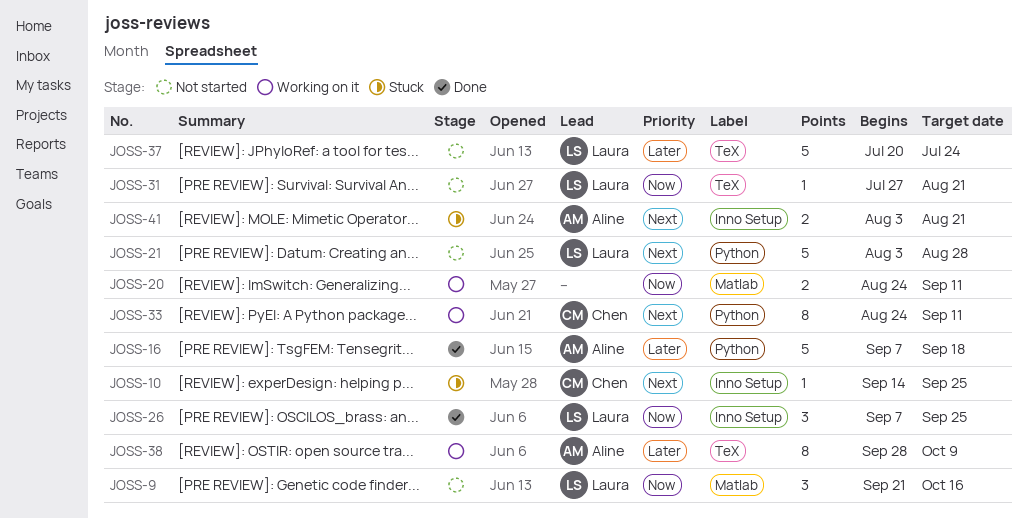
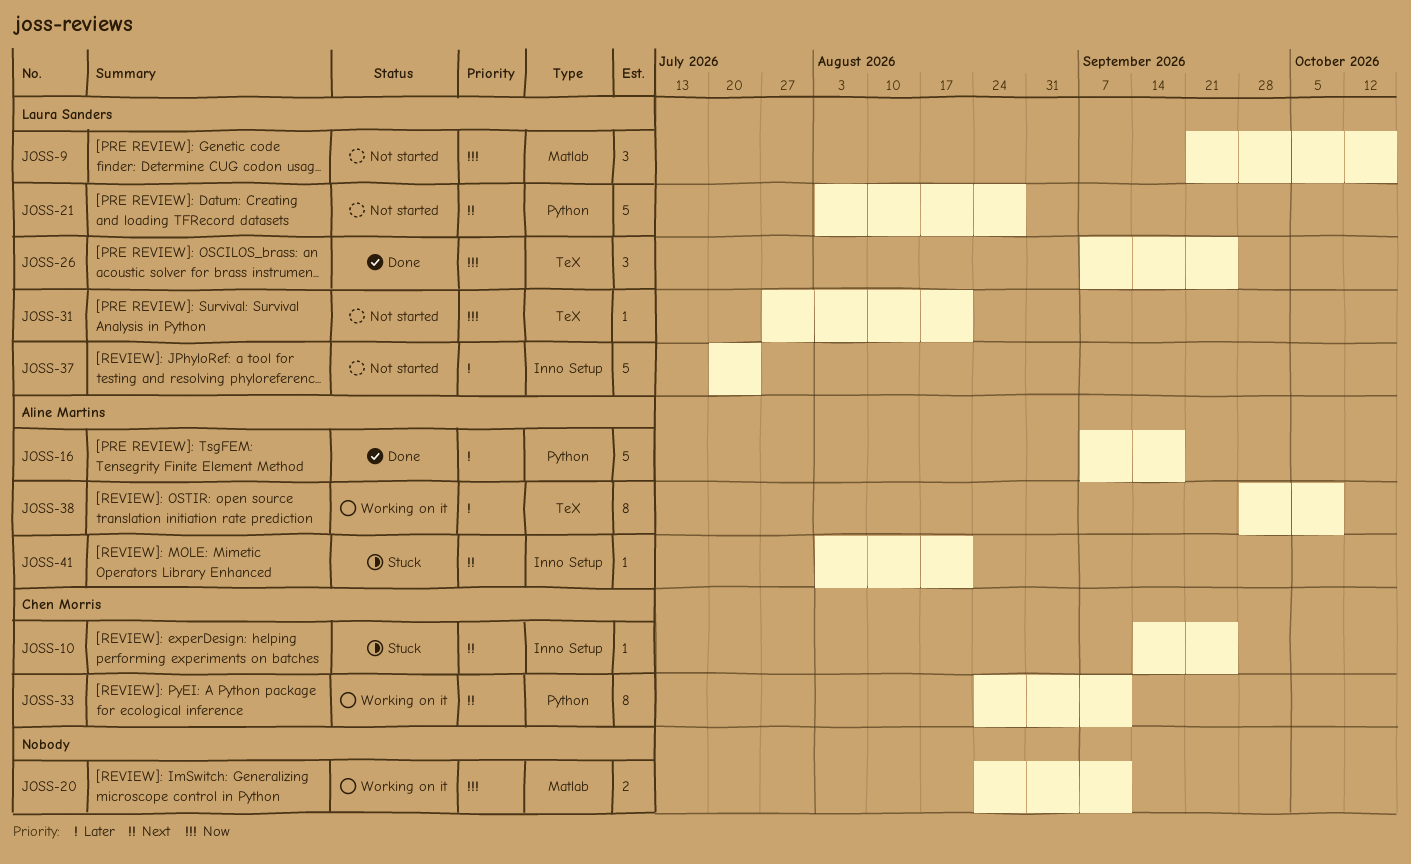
JOSS-26, label: Inno Setup -> TeX
JOSS-37, label: TeX -> Inno Setup
JOSS-41, estimate: 2 -> 1

